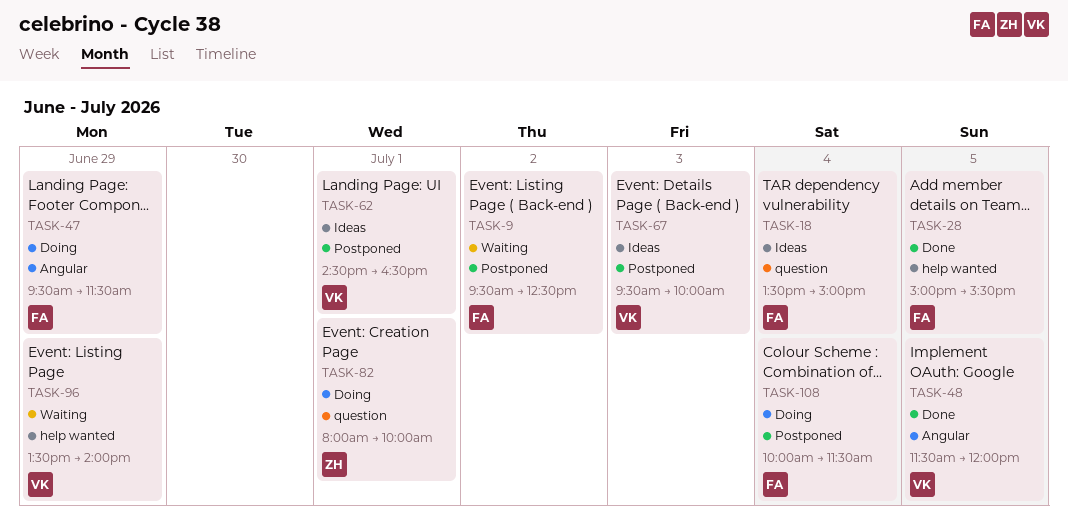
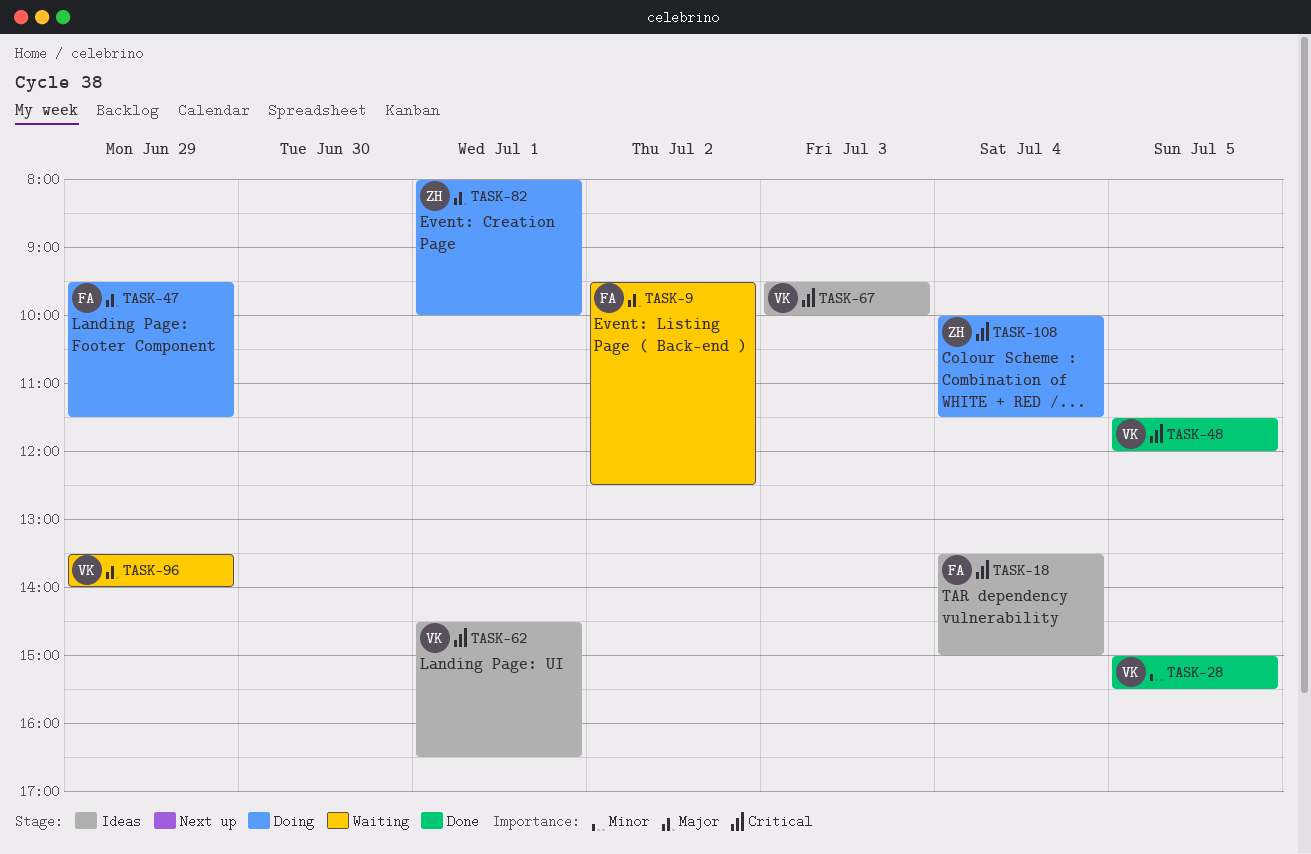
TASK-28, owner: FA -> VK
TASK-108, owner: FA -> ZH

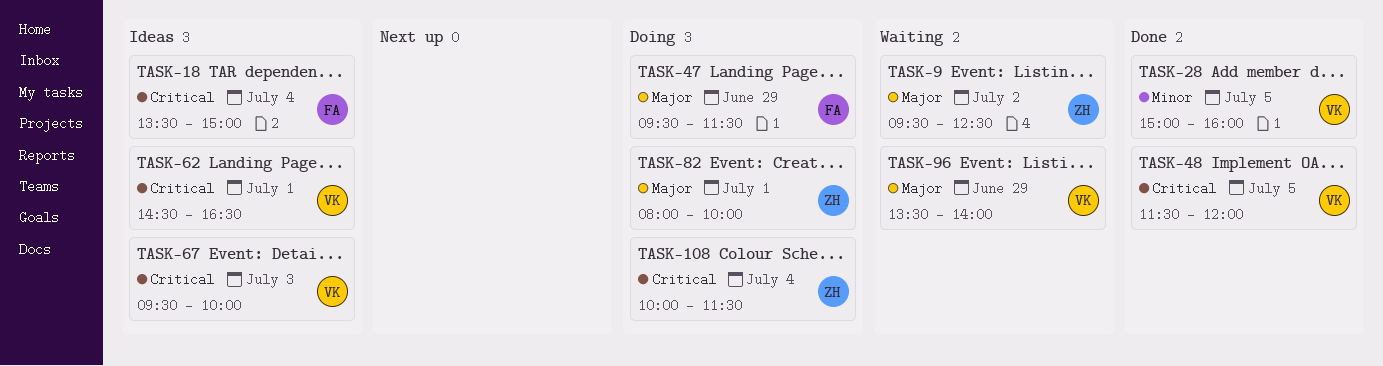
TASK-9, owner: FA -> ZH
TASK-28, ends: 15:30 -> 16:00

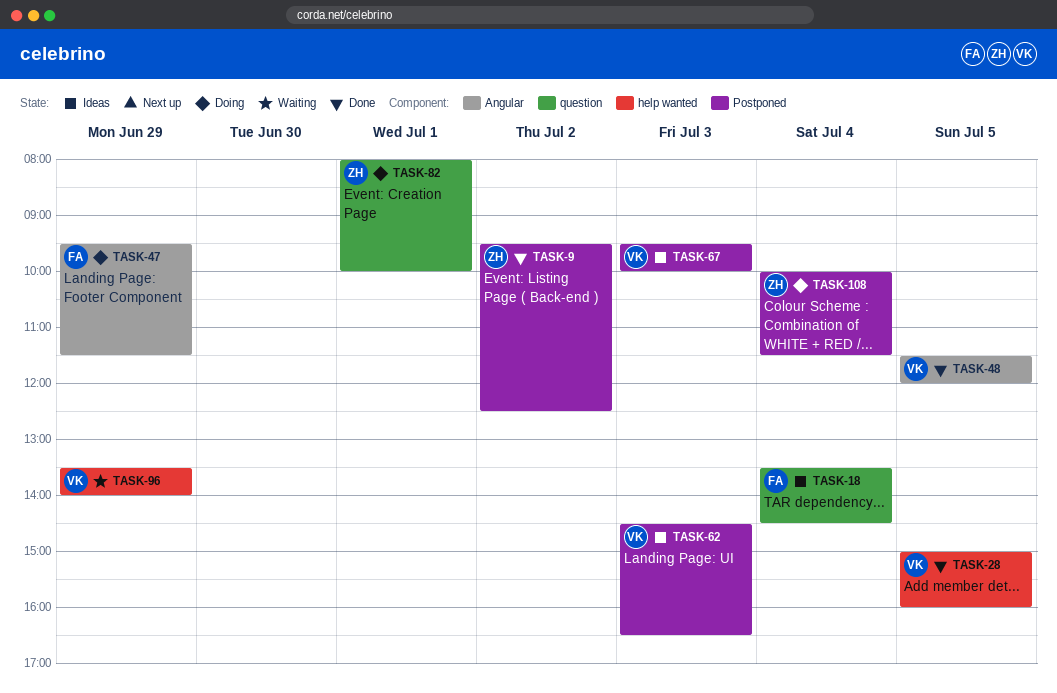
TASK-9, status: Waiting -> Done
TASK-18, ends: 15:00 -> 14:30
TASK-62, day: Jul 1 -> Jul 3

